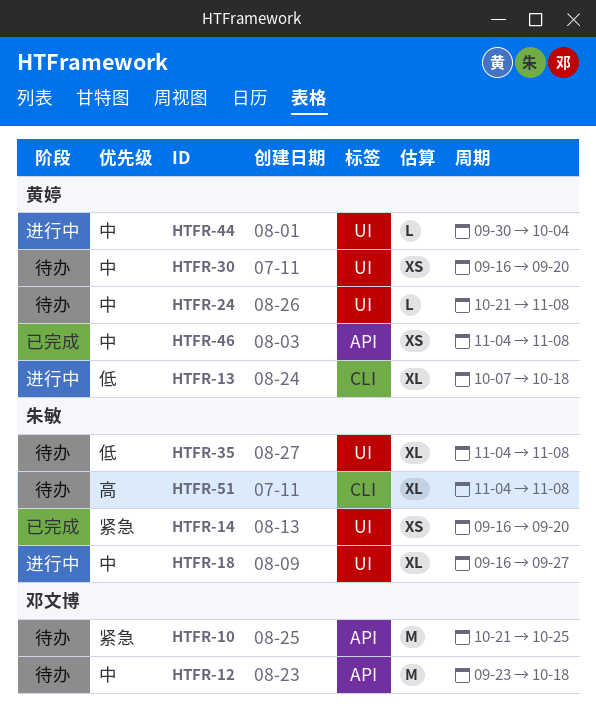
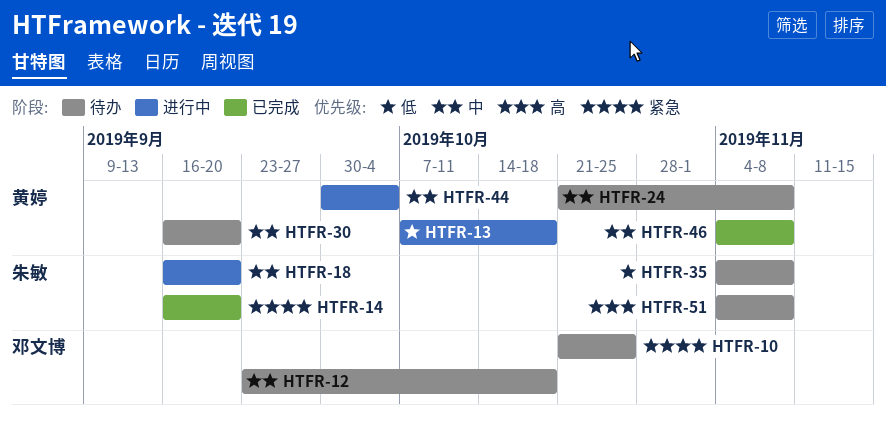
HTFR-18, due: Sep 27 -> Sep 20

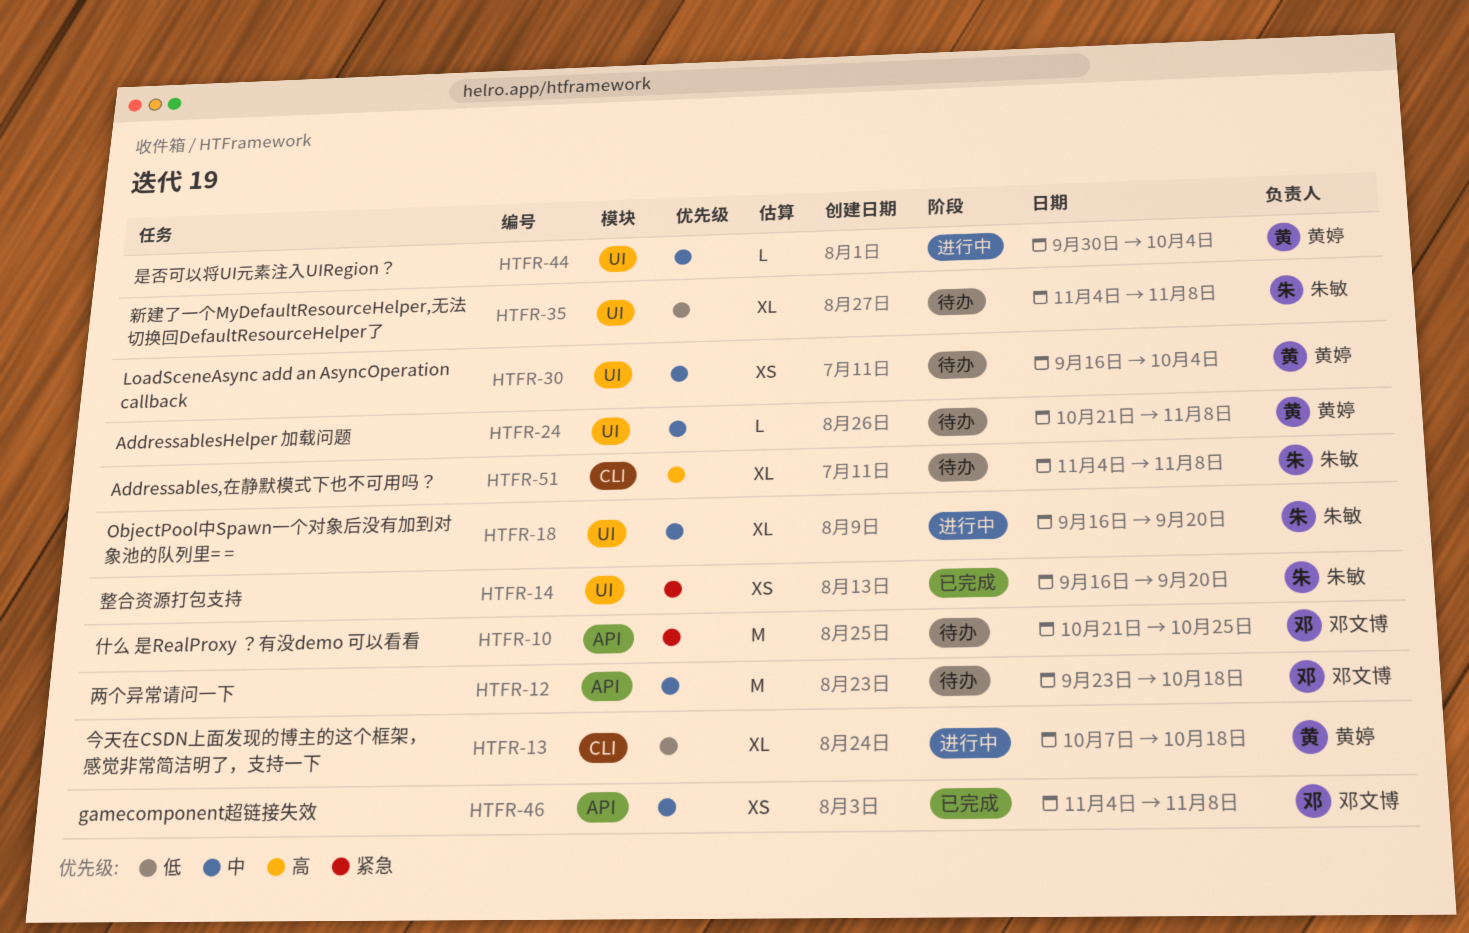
HTFR-30, due: Sep 20 -> Oct 4
HTFR-46, owner: 黄婷 -> 邓文博

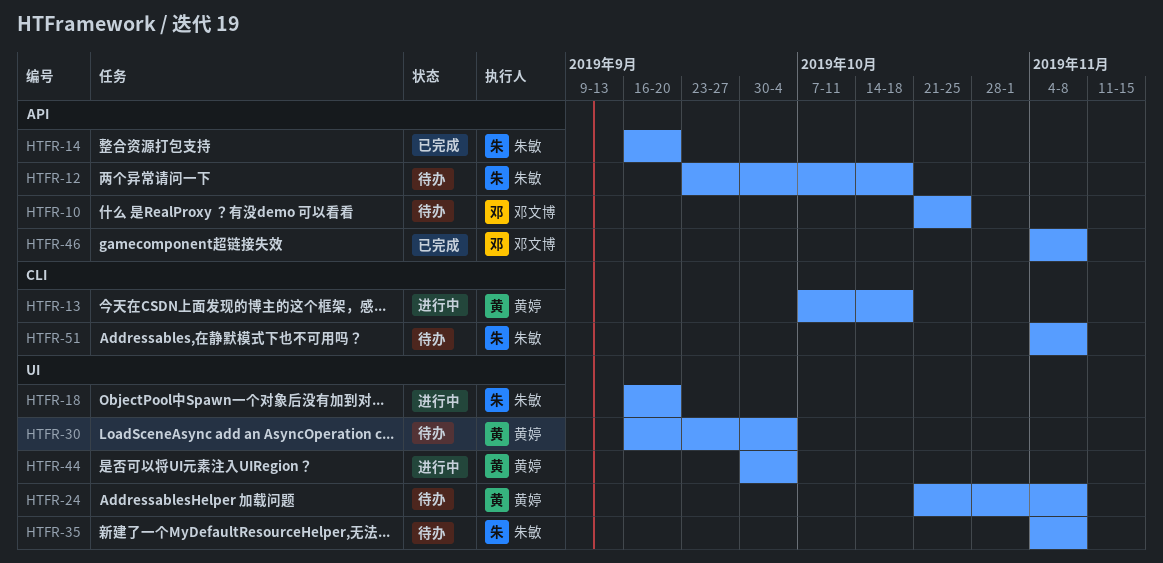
HTFR-12, owner: 邓文博 -> 朱敏
HTFR-14, label: UI -> API

